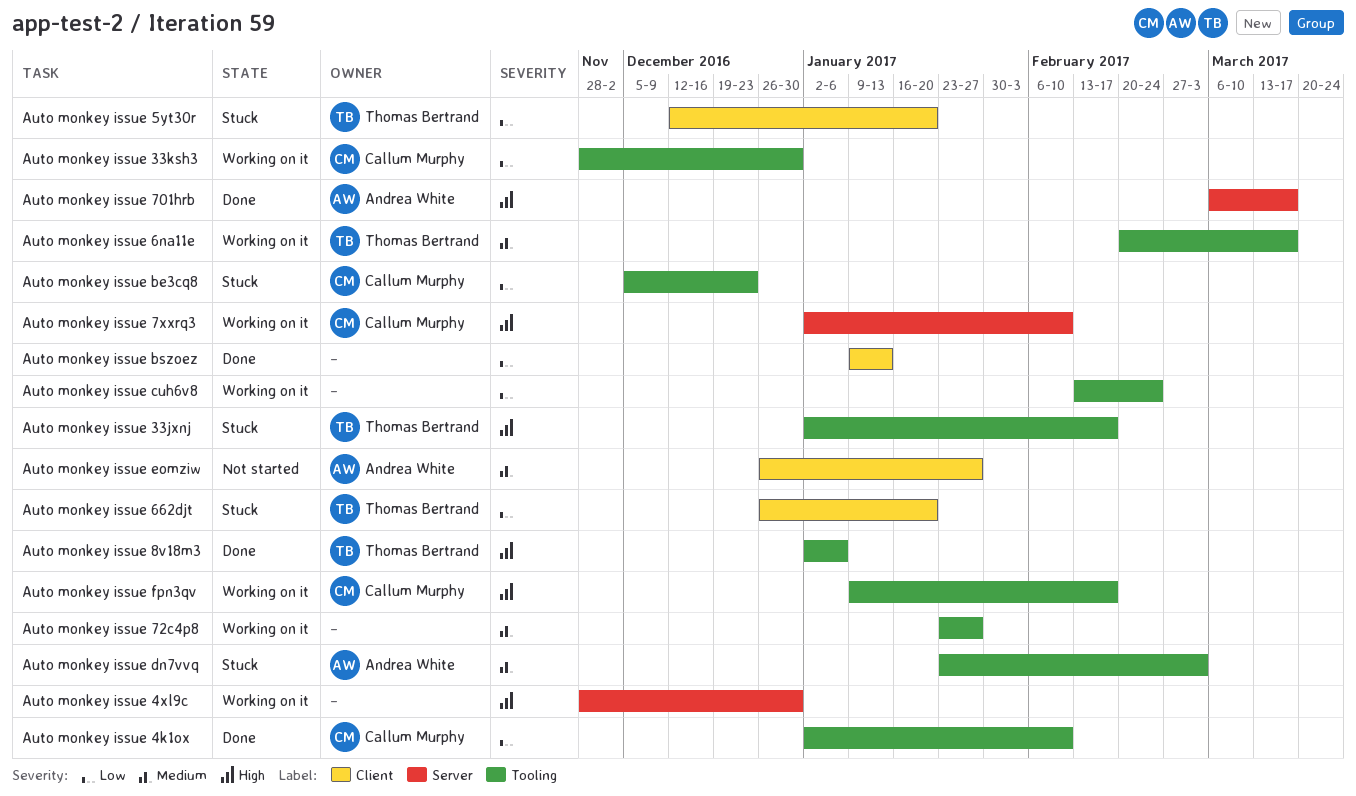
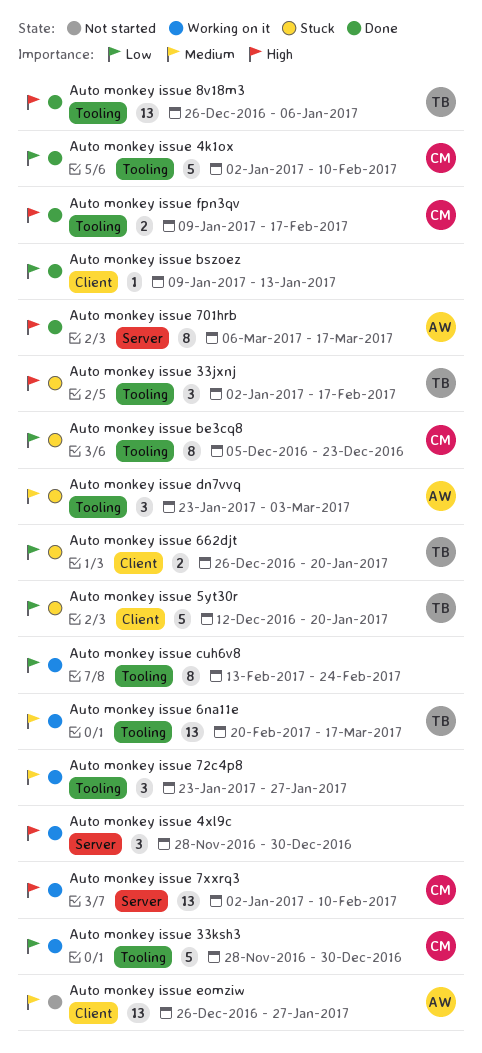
Auto monkey issue 8v18m3, start: Jan 2 -> Dec 26
Auto monkey issue fpn3qv, status: Working on it -> Done

